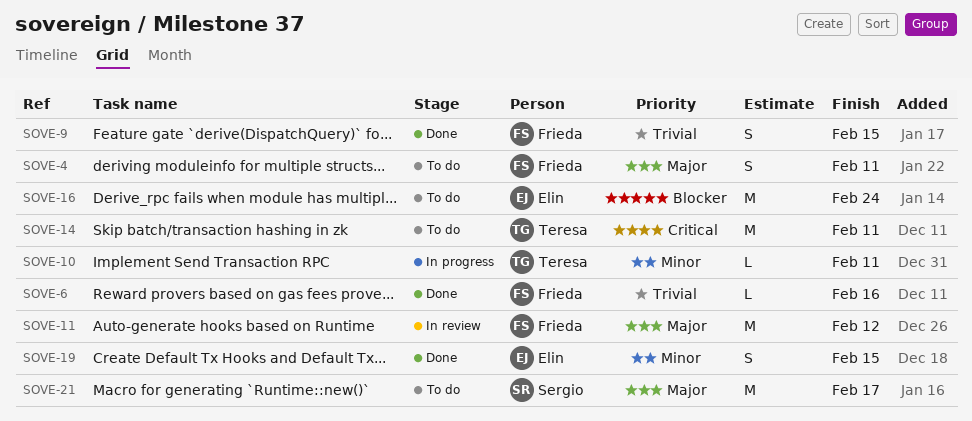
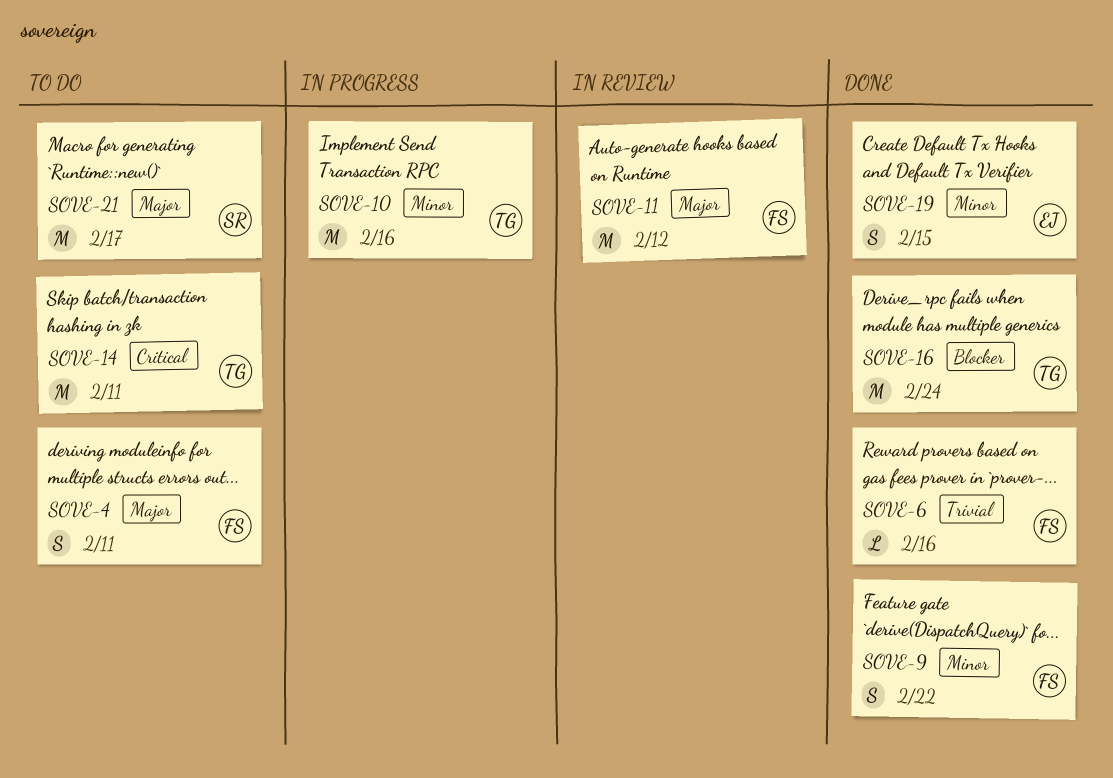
SOVE-9, priority: Trivial -> Minor
SOVE-9, due: Feb 15 -> Feb 22
SOVE-10, estimate: L -> M
SOVE-10, due: Feb 11 -> Feb 16
SOVE-16, status: To do -> Done
SOVE-16, owner: Elin -> Teresa

